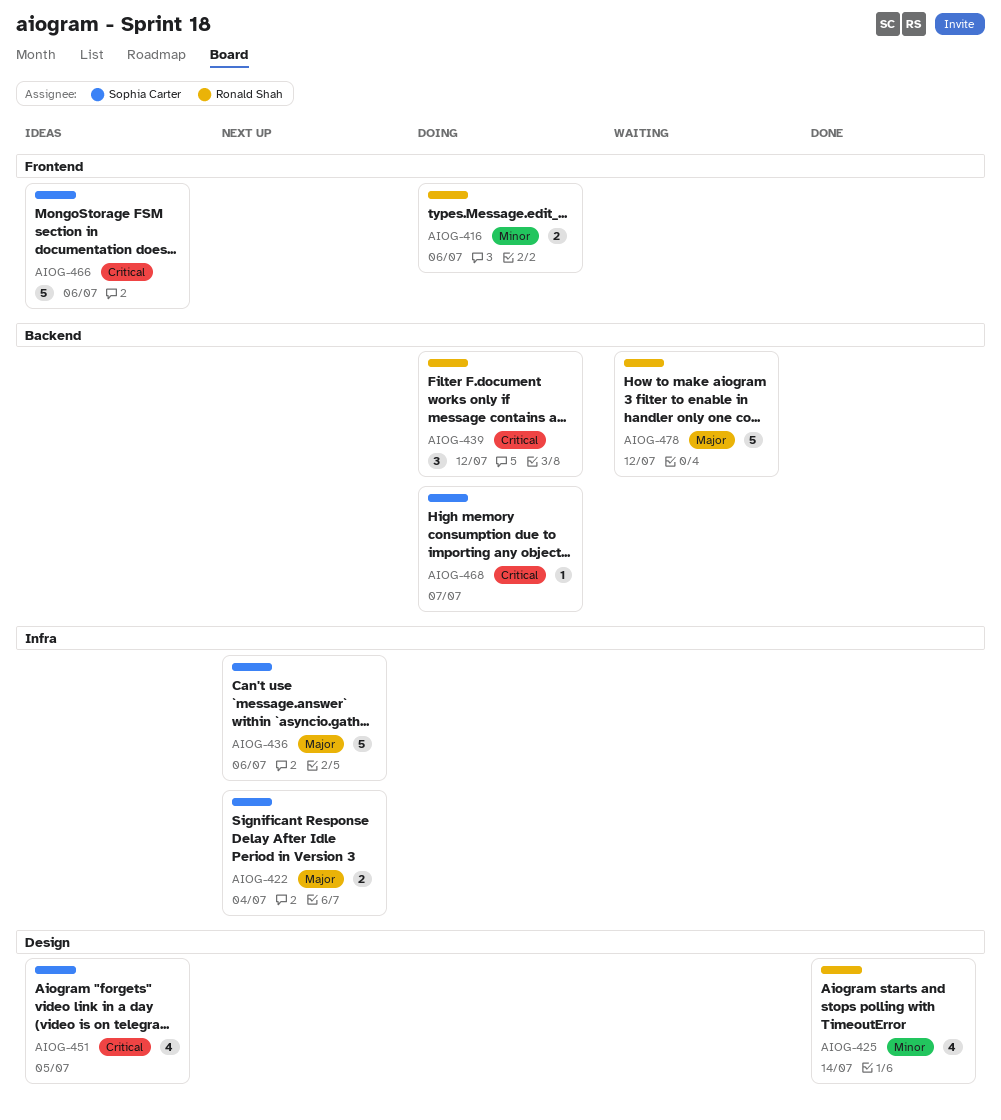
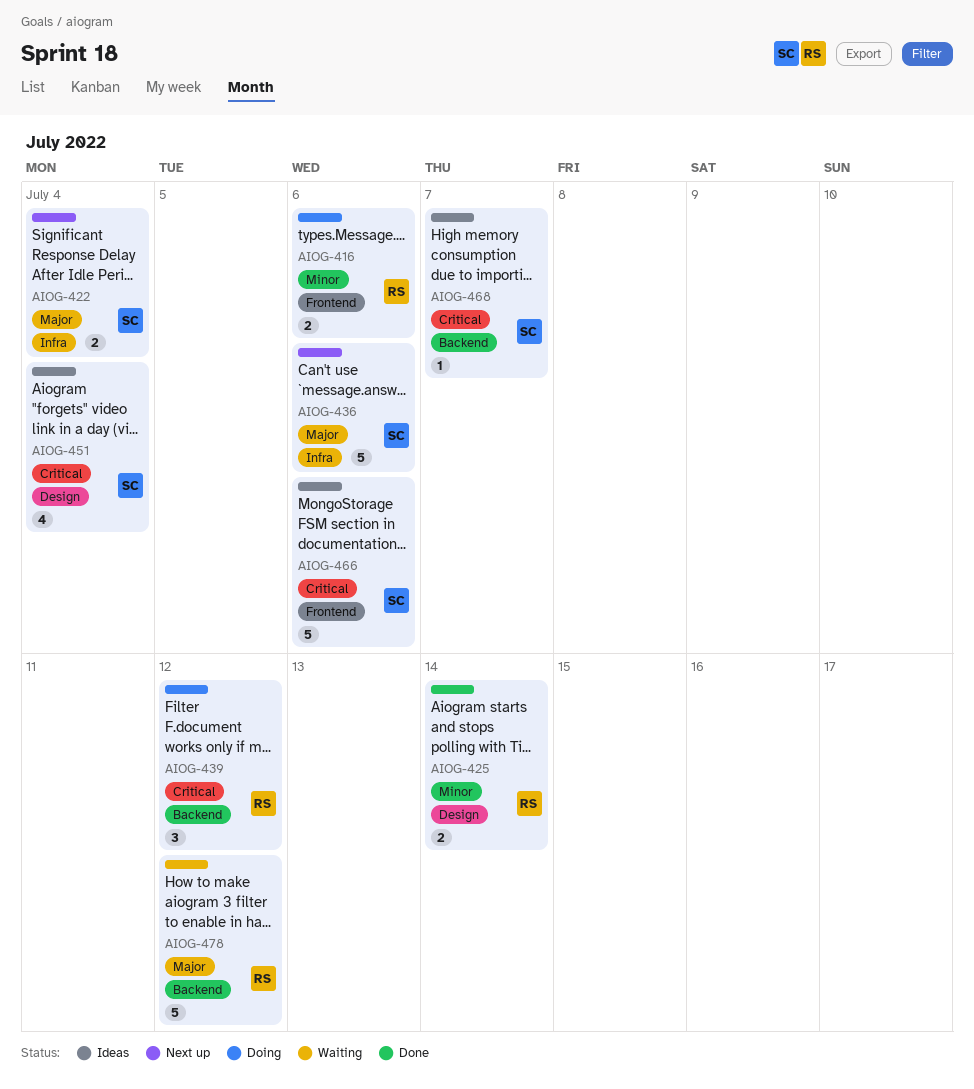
AIOG-425, estimate: 4 -> 2
AIOG-451, due: Jul 5 -> Jul 4
AIOG-468, status: Doing -> Ideas

